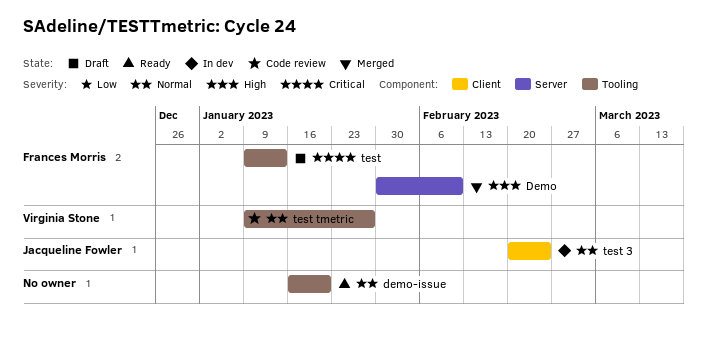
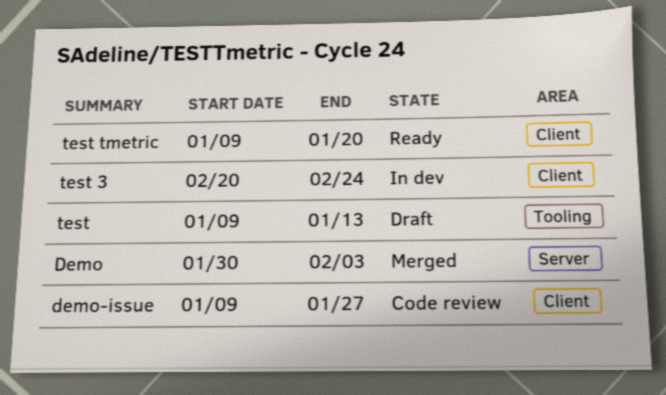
Demo, due: Feb 10 -> Feb 3
demo-issue, status: Ready -> Code review
demo-issue, label: Tooling -> Client
demo-issue, start: Jan 16 -> Jan 9
demo-issue, due: Jan 20 -> Jan 27
test tmetric, status: Code review -> Ready
test tmetric, label: Tooling -> Client
test tmetric, due: Jan 27 -> Jan 20

